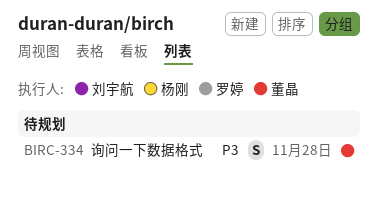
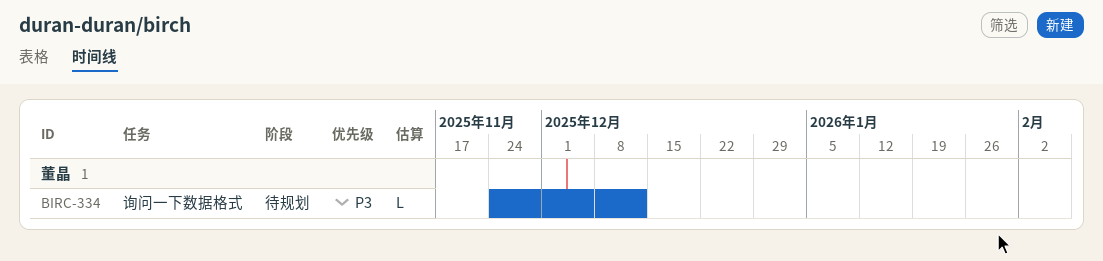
BIRC-334, estimate: S -> L
BIRC-334, due: Nov 28 -> Dec 12

